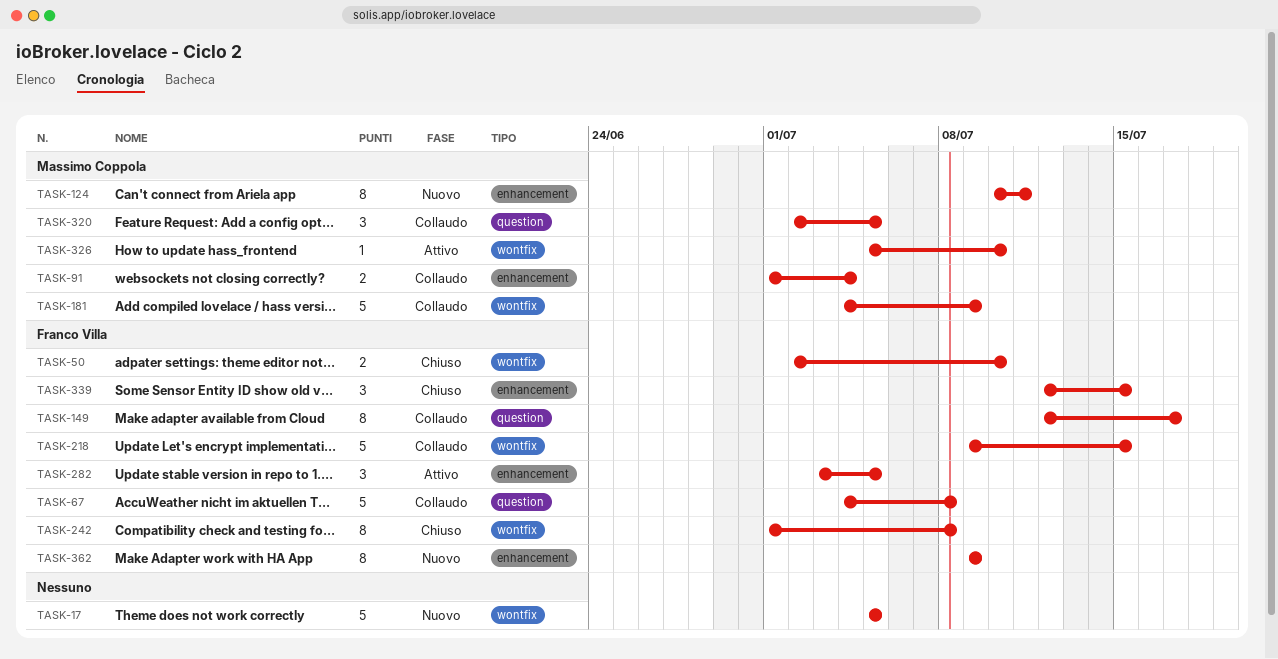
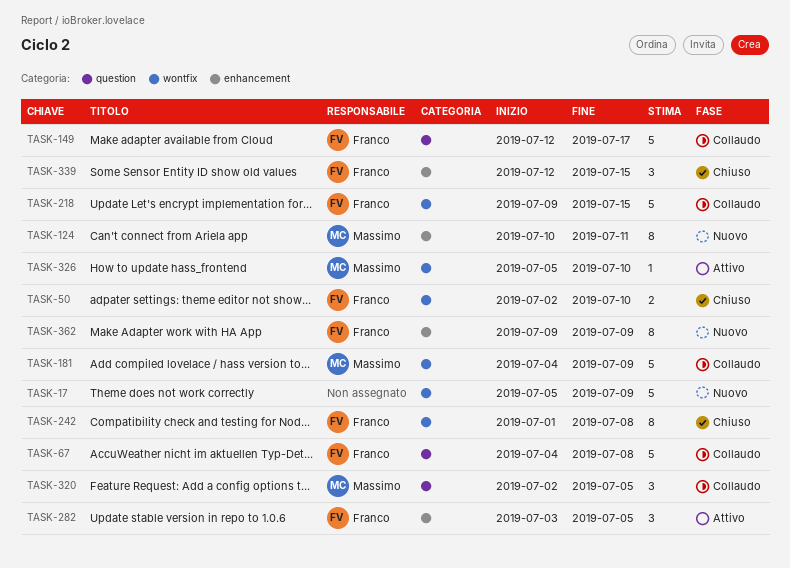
TASK-17, due: Jul 5 -> Jul 9
TASK-91: present -> none
TASK-149, estimate: 8 -> 5

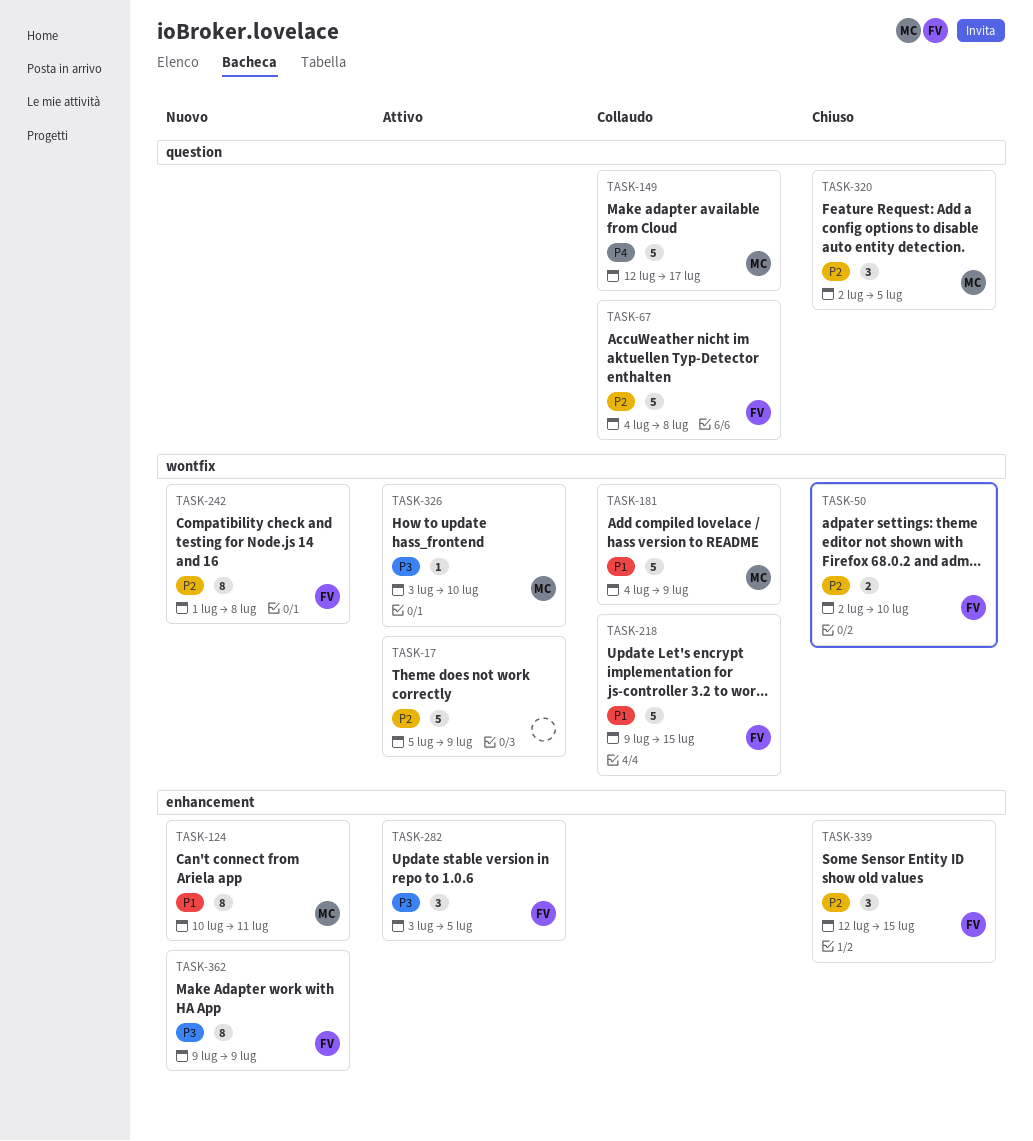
TASK-17, status: Nuovo -> Attivo
TASK-149, owner: Franco -> Massimo
TASK-242, status: Chiuso -> Nuovo
TASK-320, status: Collaudo -> Chiuso
TASK-326, start: Jul 5 -> Jul 3

